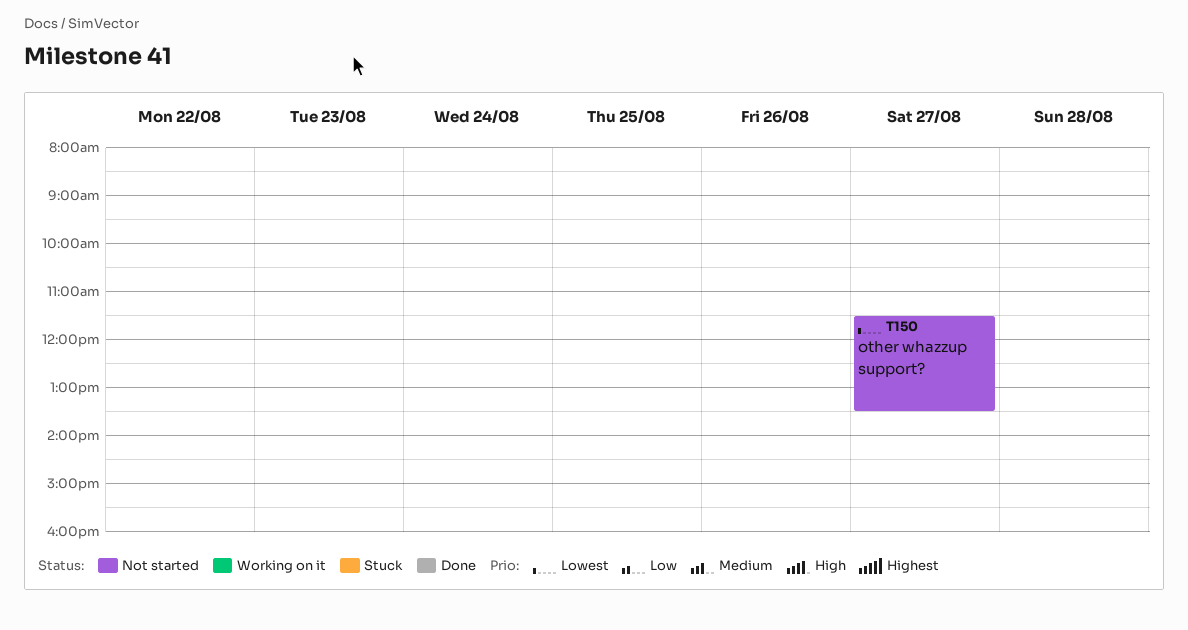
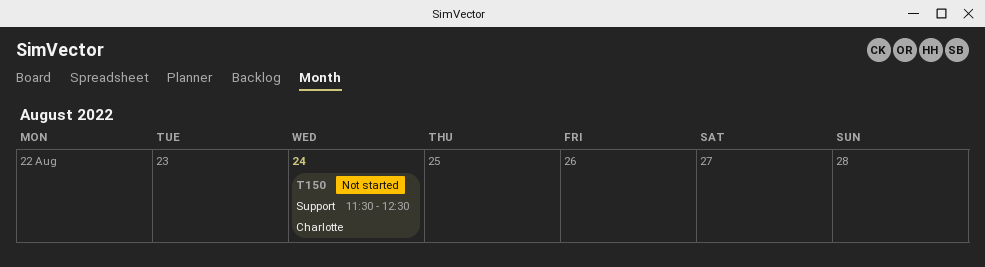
T150, day: Aug 27 -> Aug 24
T150, ends: 13:30 -> 12:30

